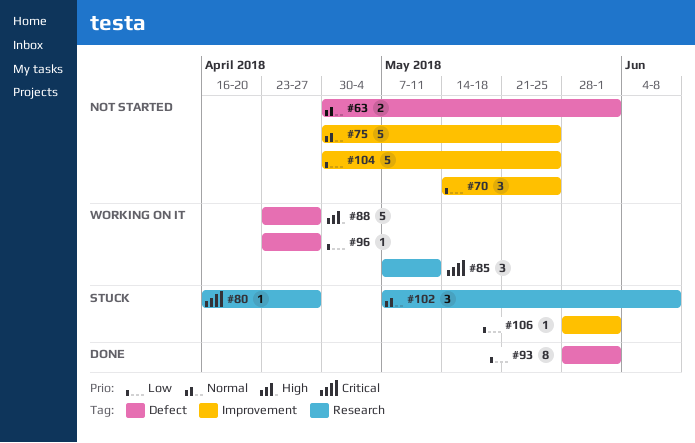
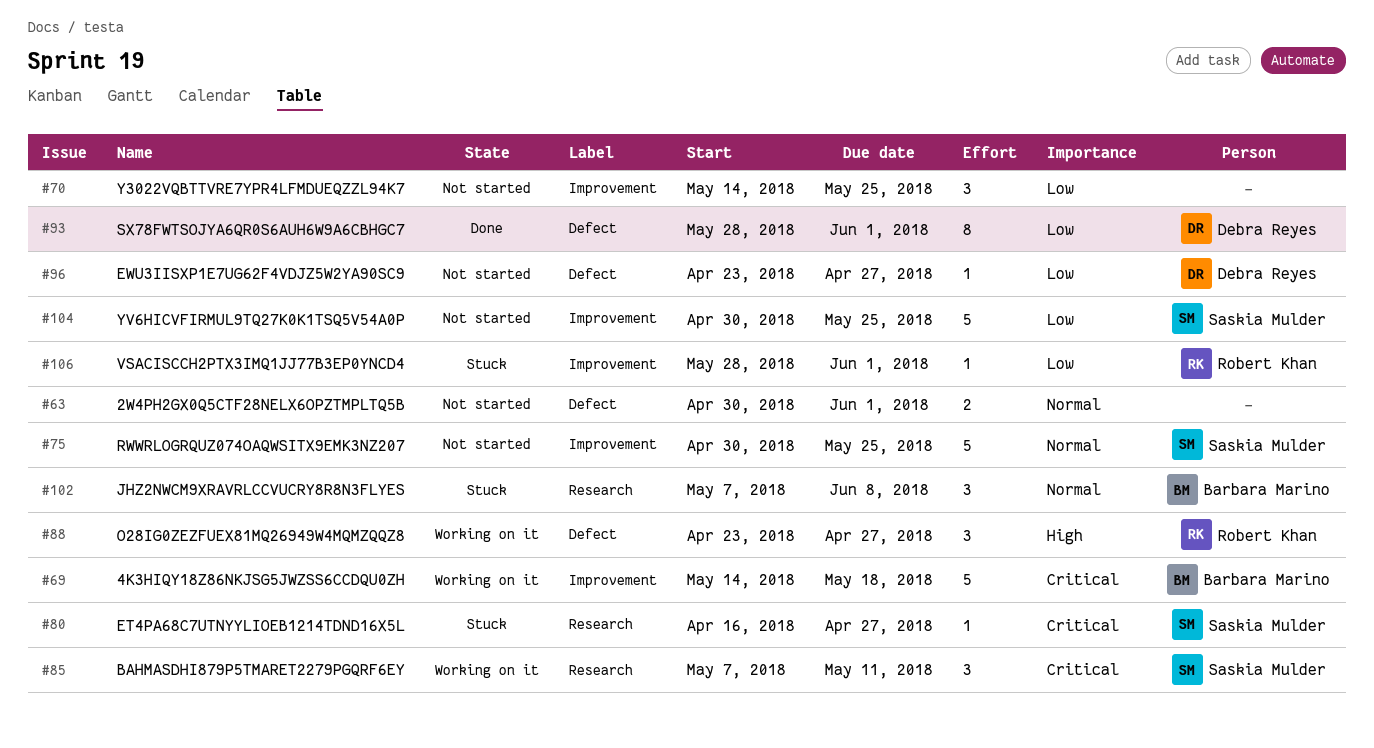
#69: none -> present
#88, estimate: 5 -> 3
#96, status: Working on it -> Not started

